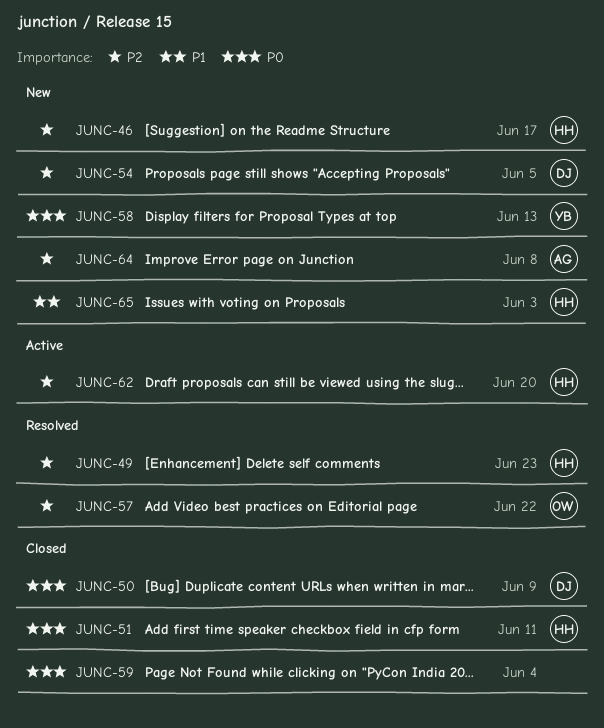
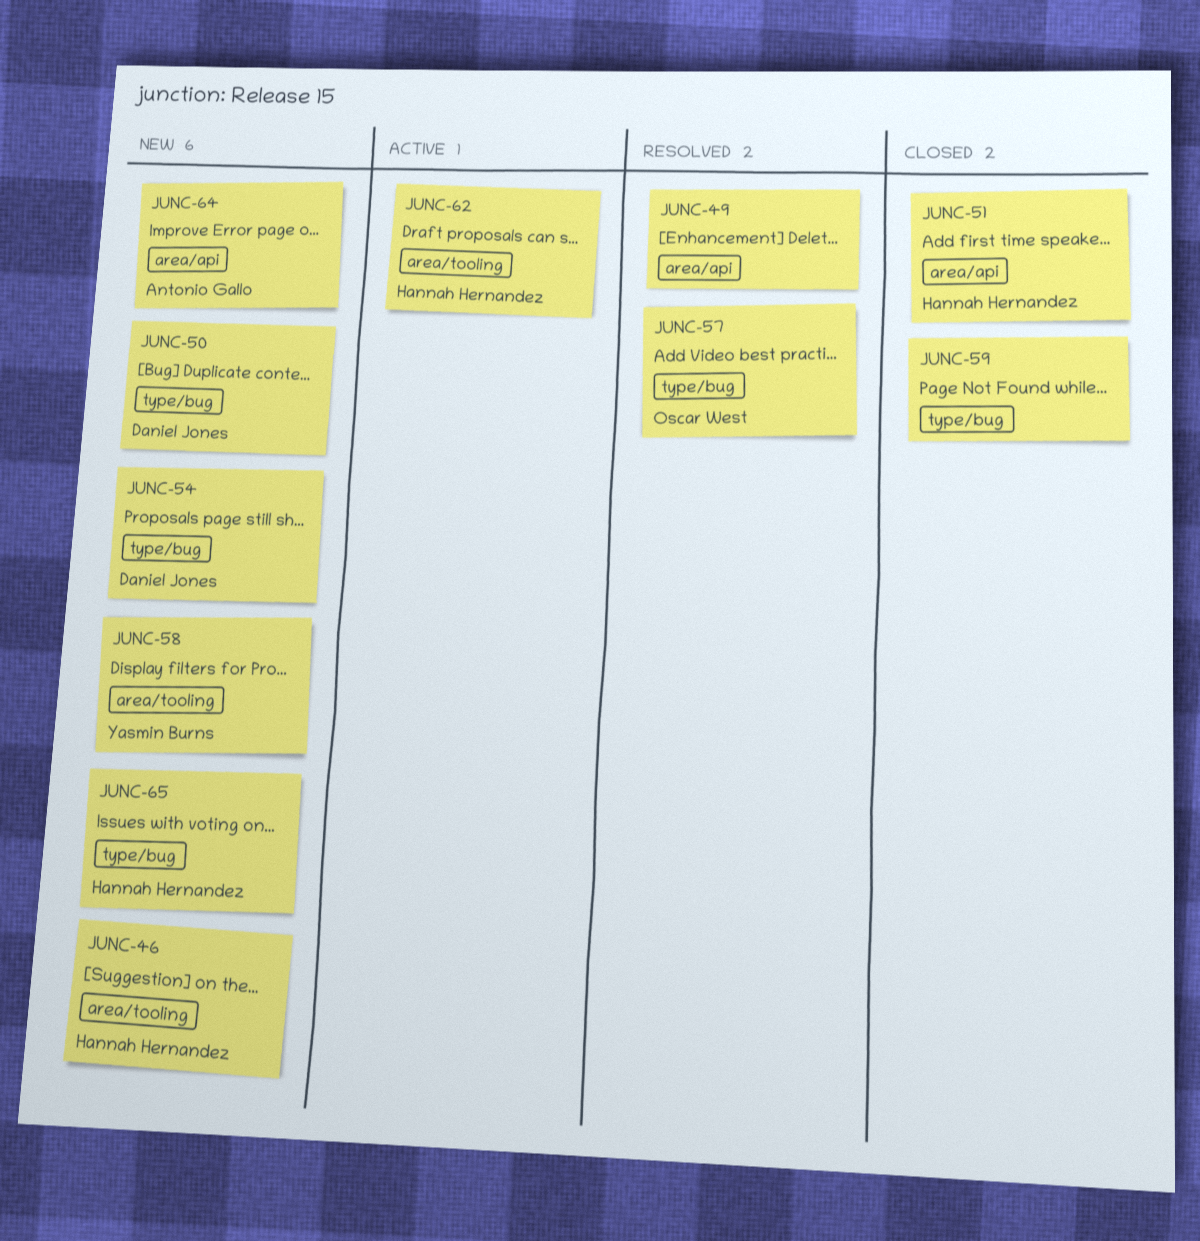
JUNC-49, owner: Hannah Hernandez -> none
JUNC-50, status: Closed -> New

